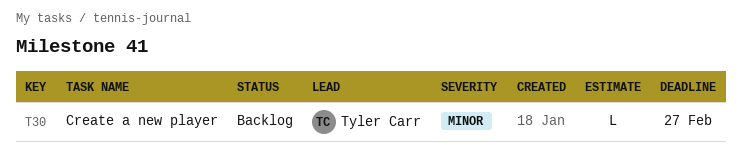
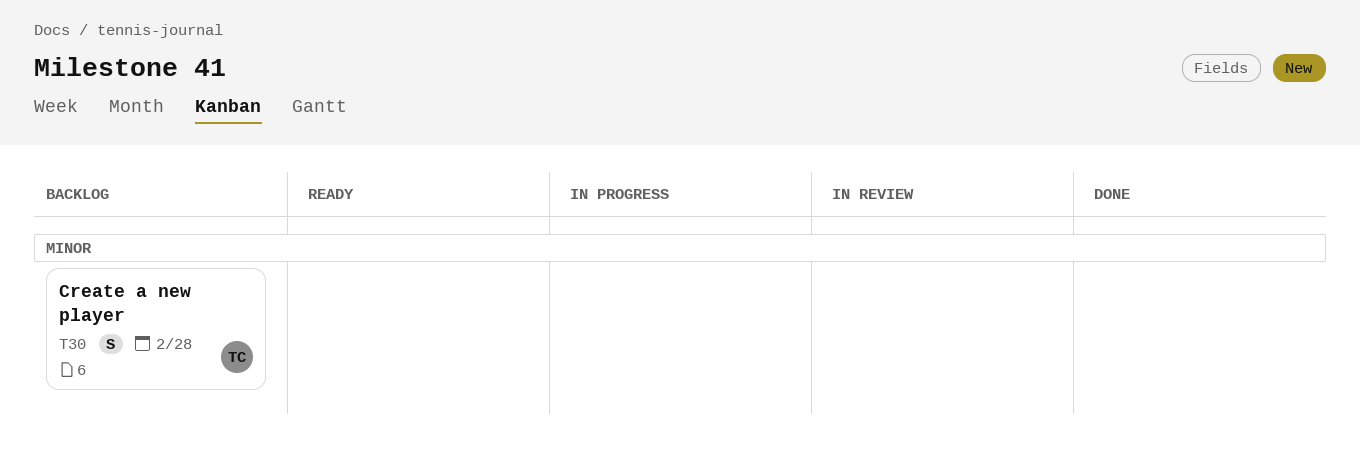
T30, estimate: L -> S
T30, due: Feb 27 -> Feb 28

